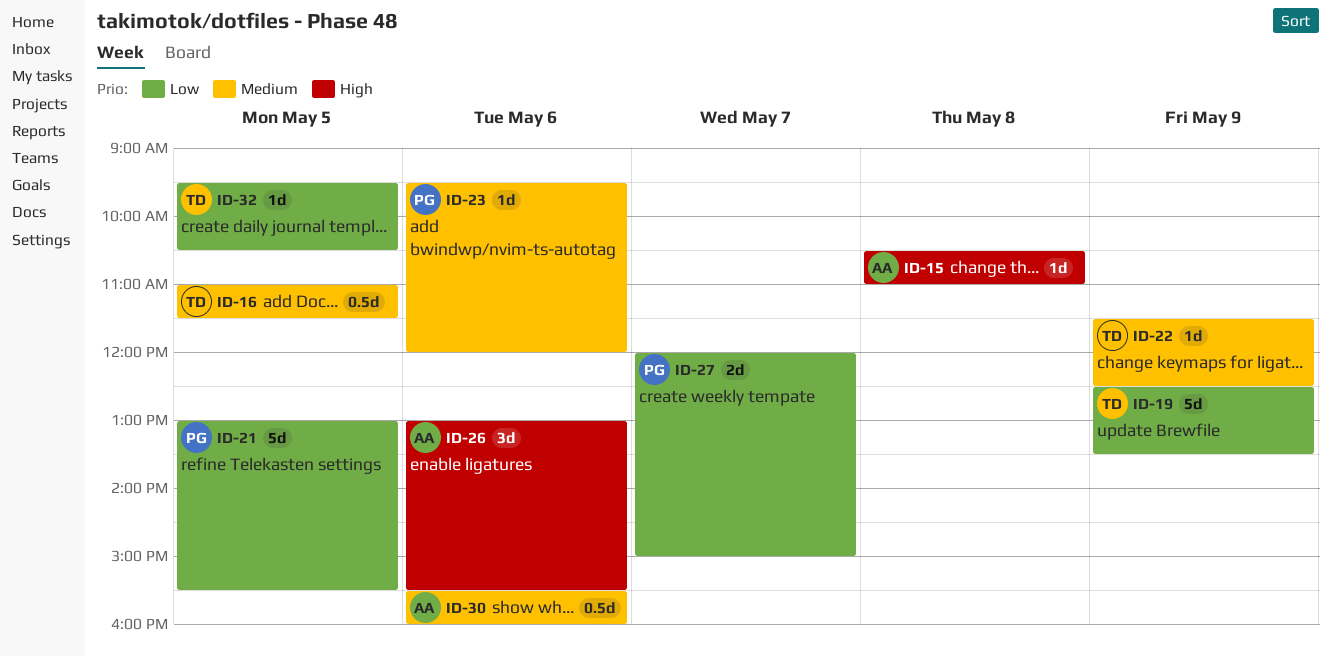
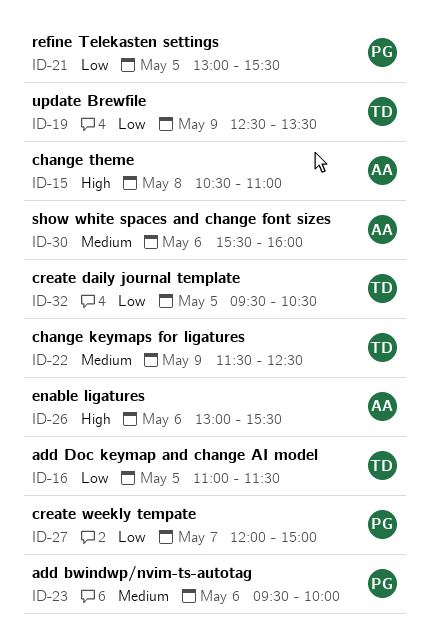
ID-16, priority: Medium -> Low
ID-23, ends: 12:00 -> 10:00

